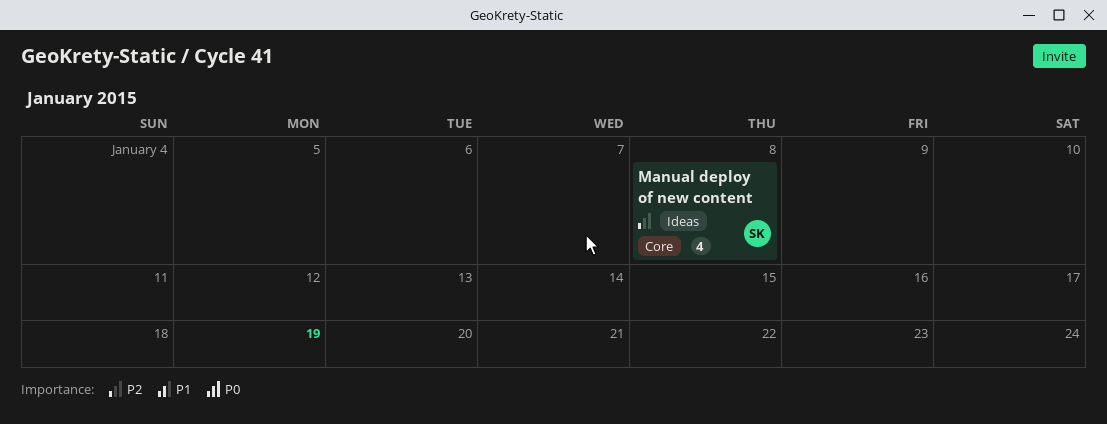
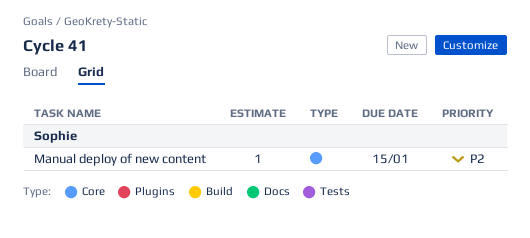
Manual deploy of new content, estimate: 4 -> 1
Manual deploy of new content, due: Jan 8 -> Jan 15

